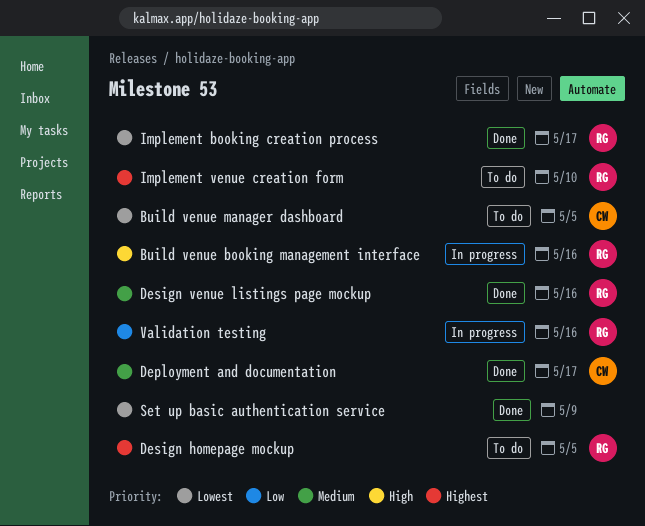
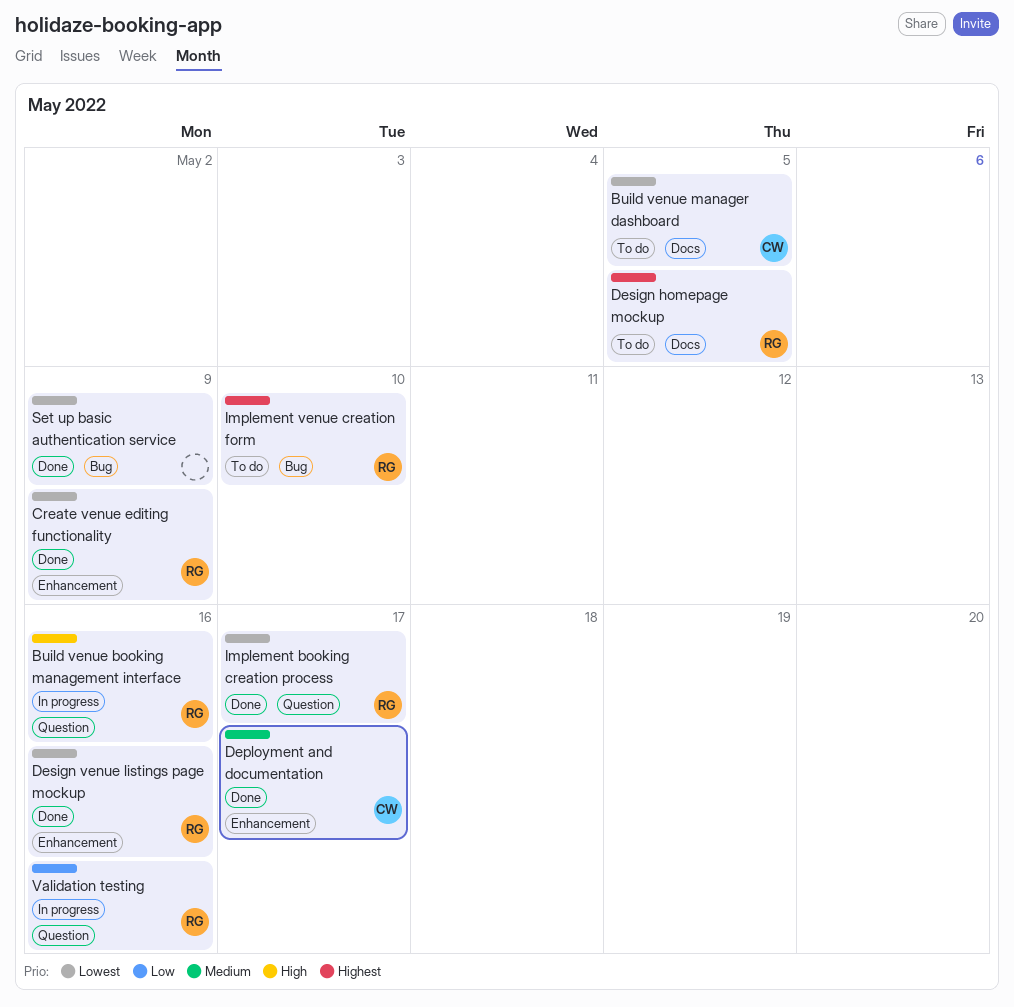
Create venue editing functionality: none -> present
Design venue listings page mockup, priority: Medium -> Lowest

